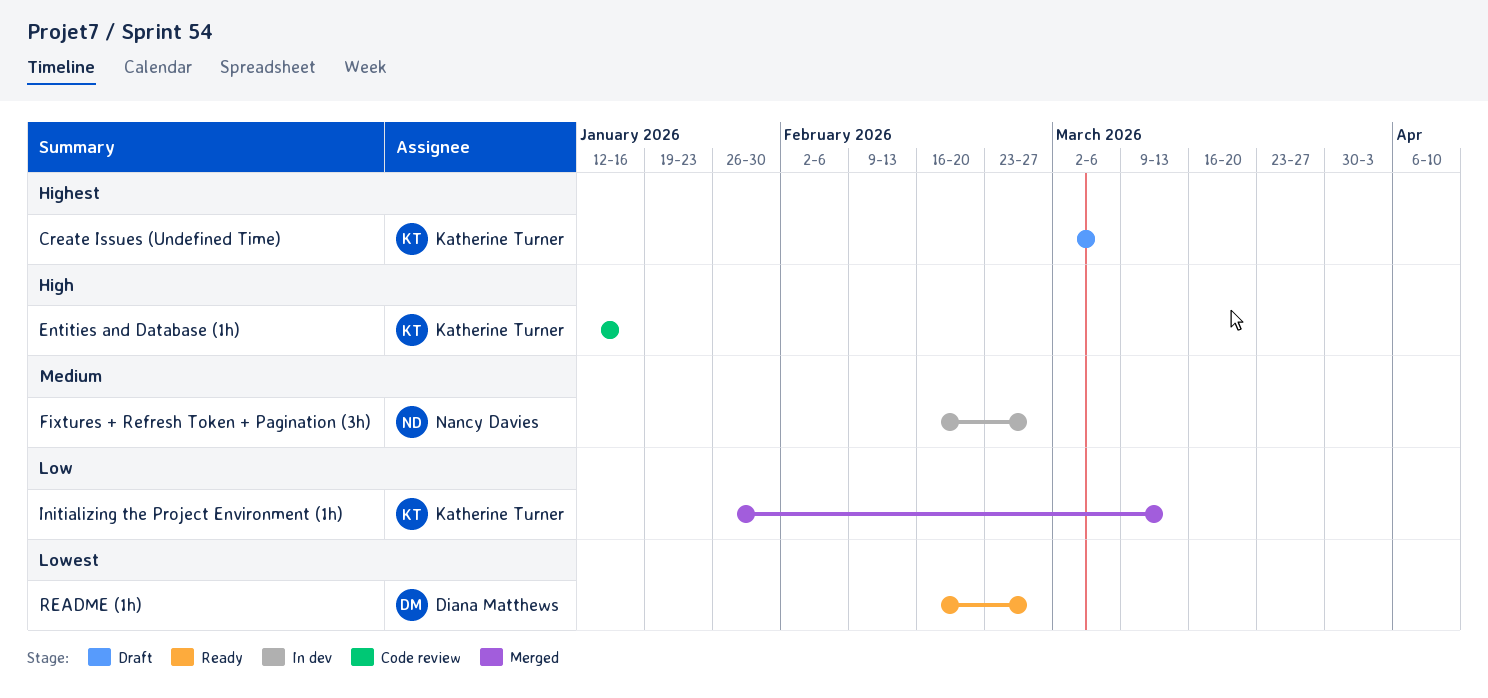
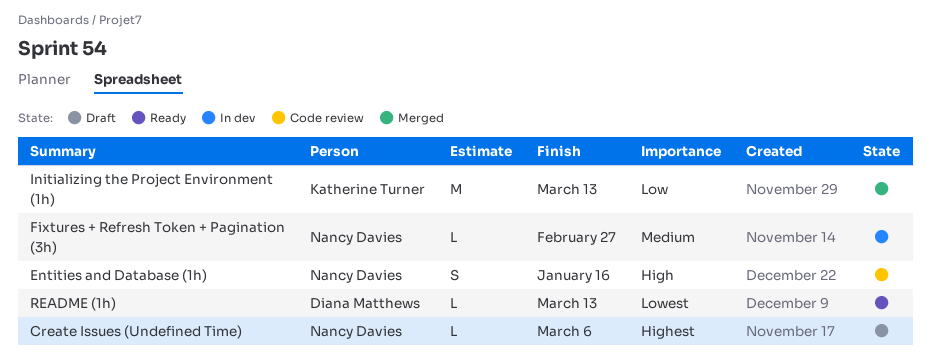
Create Issues (Undefined Time), owner: Katherine Turner -> Nancy Davies
Entities and Database (1h), owner: Katherine Turner -> Nancy Davies
README (1h), due: Feb 27 -> Mar 13

